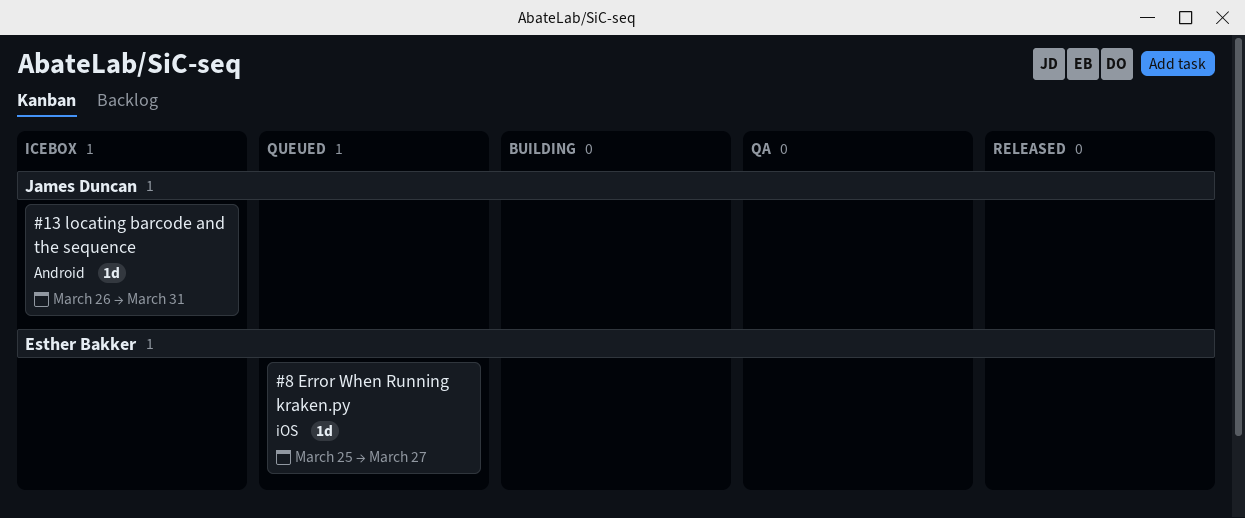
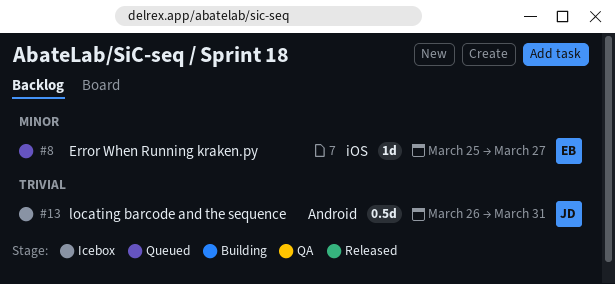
#13, estimate: 1d -> 0.5d

